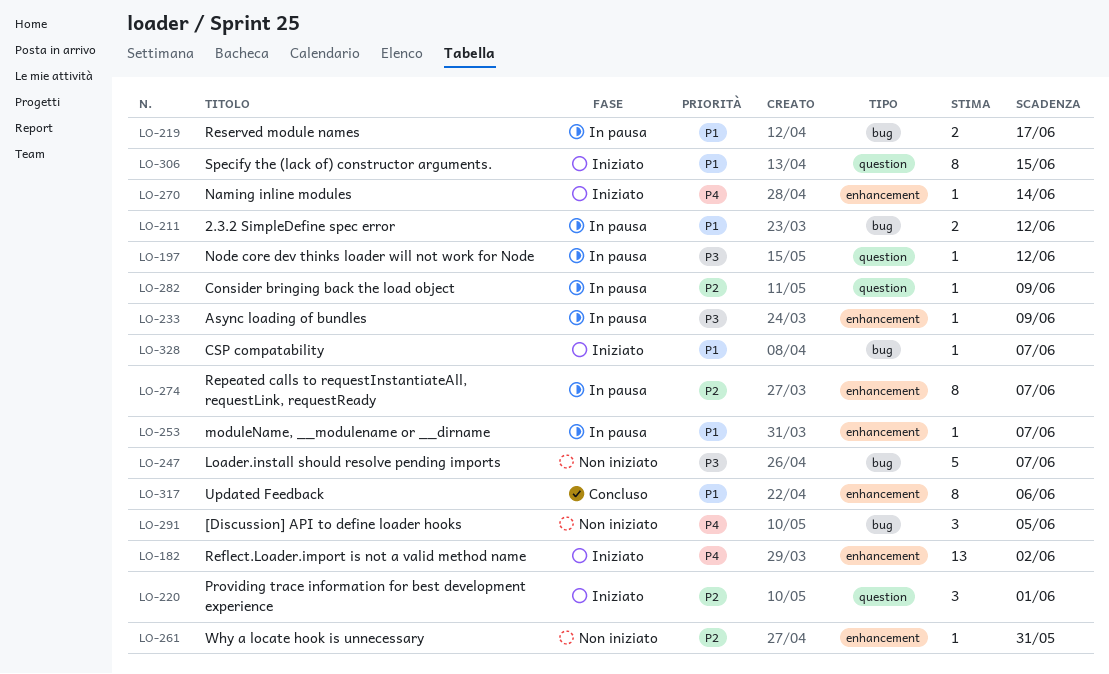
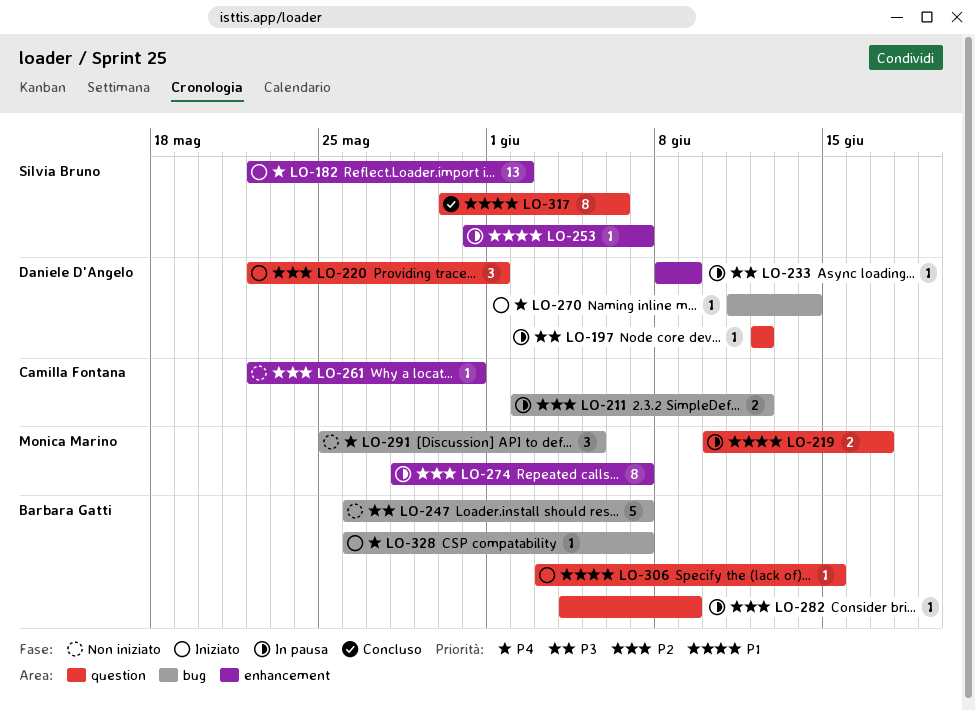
LO-211, priority: P1 -> P2
LO-219, label: bug -> question
LO-270, label: enhancement -> bug
LO-306, estimate: 8 -> 1
LO-317, label: enhancement -> question
LO-328, priority: P1 -> P4

